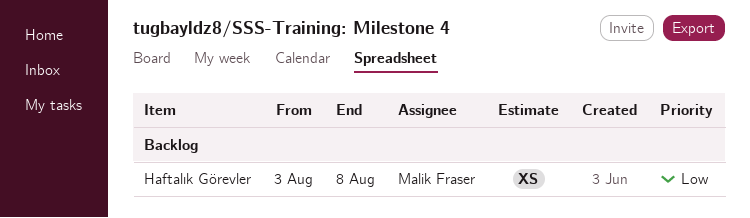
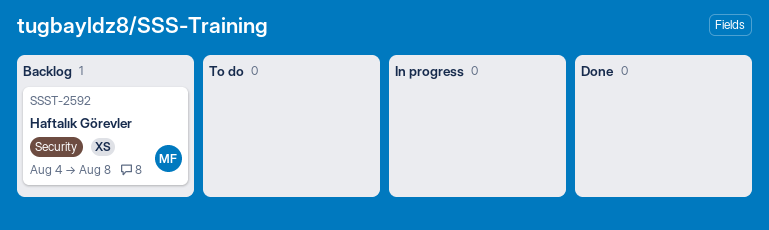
Haftalık Görevler, start: Aug 3 -> Aug 4

